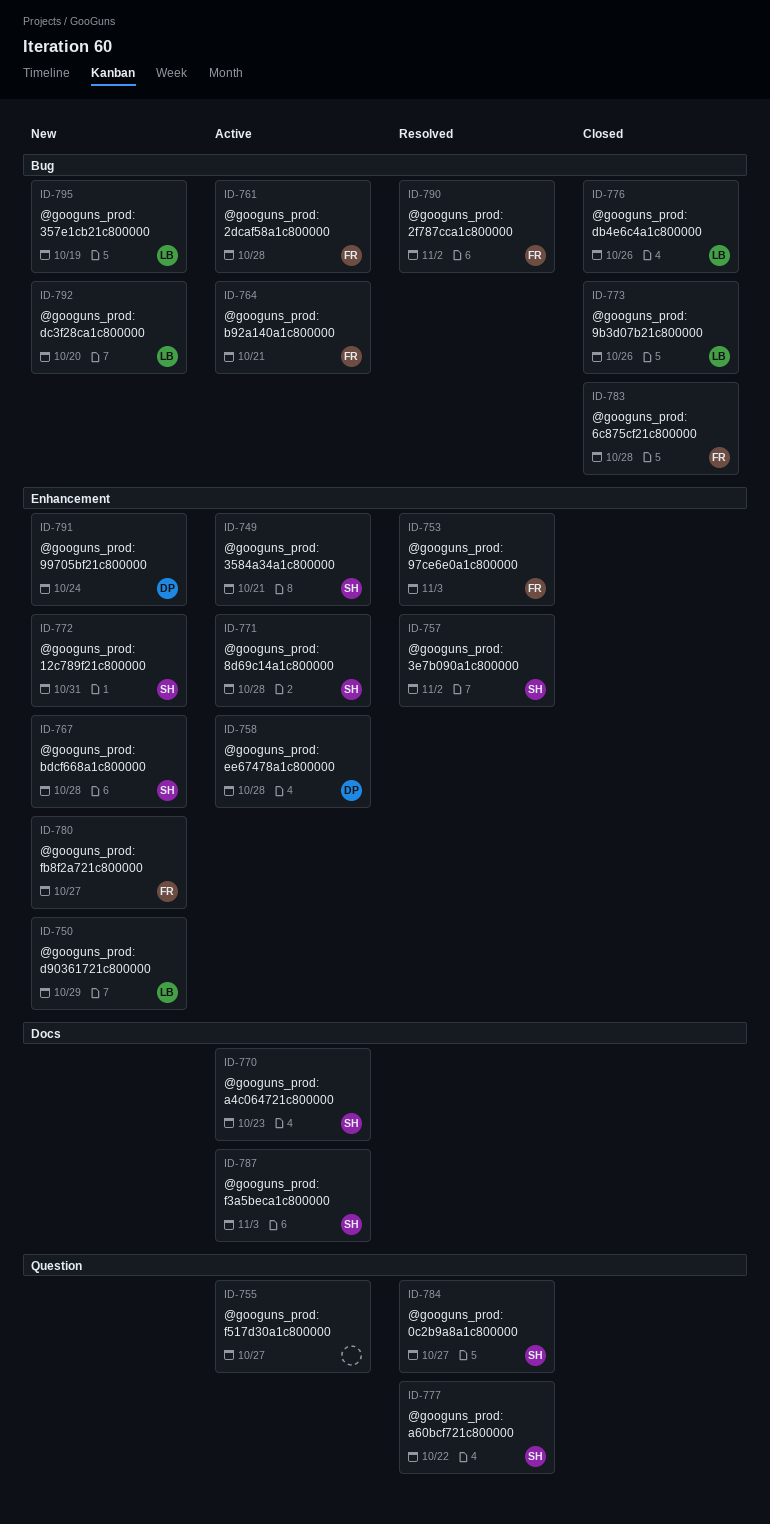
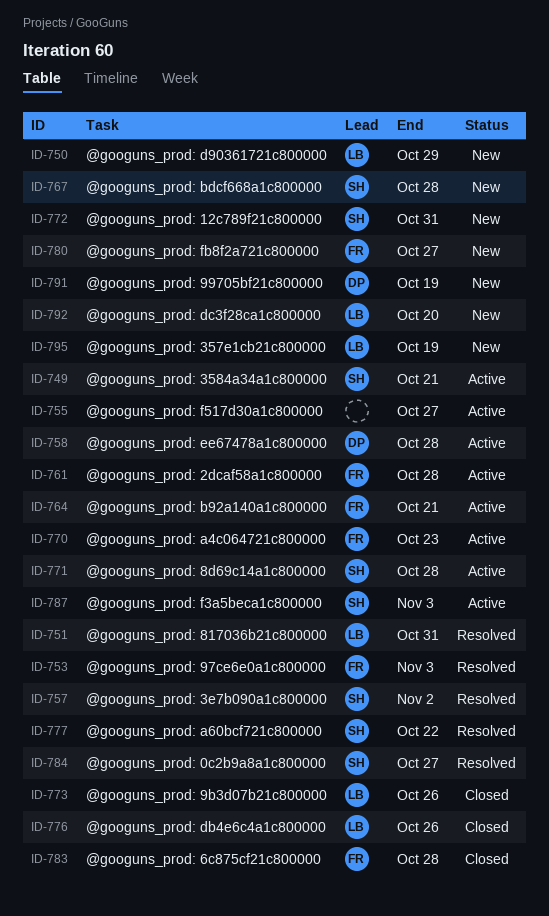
ID-751: none -> present
ID-770, owner: SH -> FR
ID-790: present -> none
ID-791, due: Oct 24 -> Oct 19

